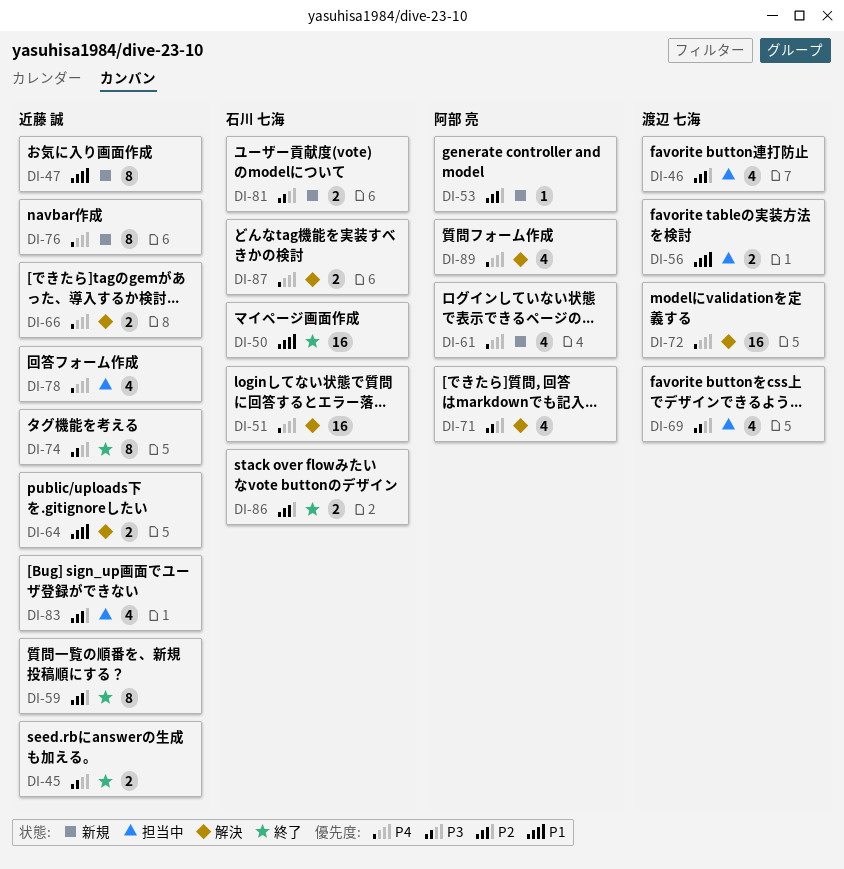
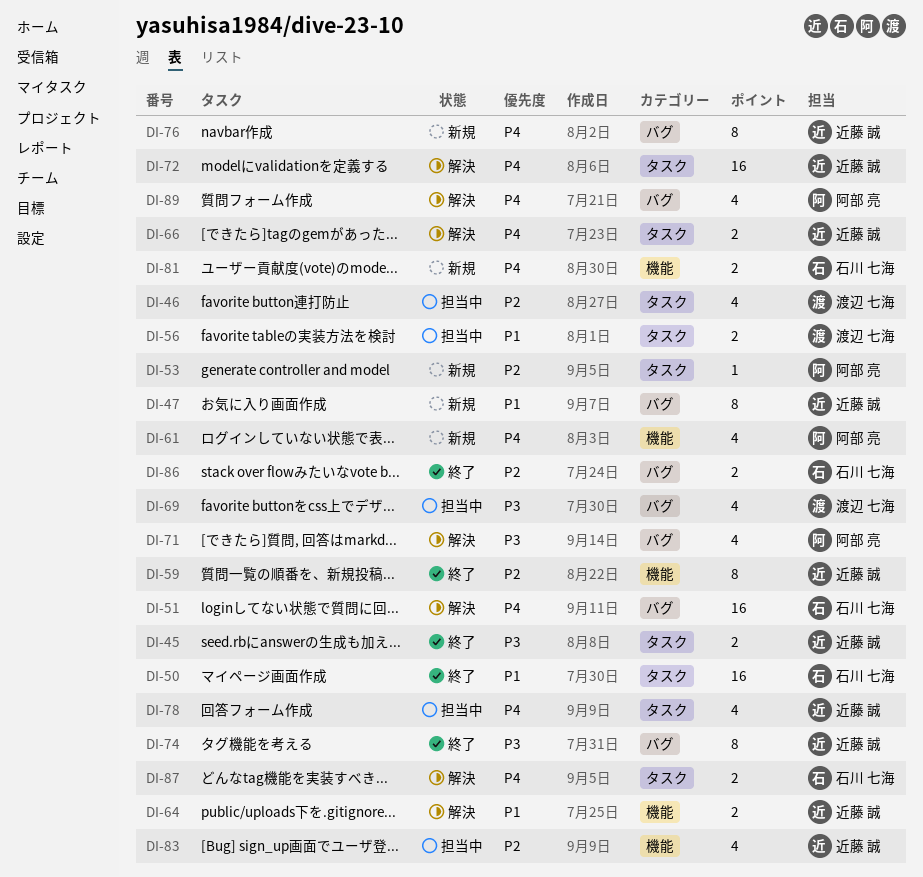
DI-72, owner: 渡辺 七海 -> 近藤 誠
DI-81, priority: P3 -> P4

